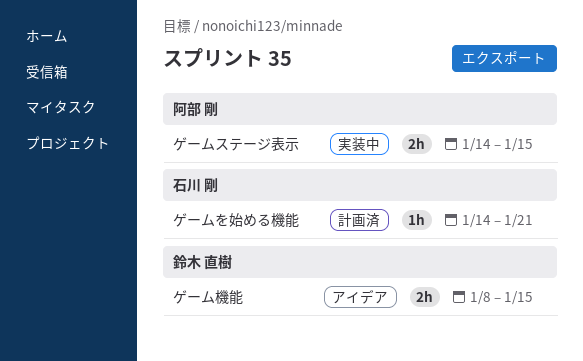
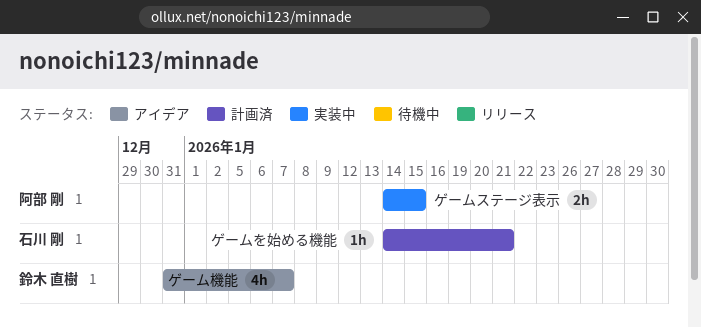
ゲーム機能, estimate: 2h -> 4h
ゲーム機能, start: Jan 8 -> Dec 31
ゲーム機能, due: Jan 15 -> Jan 7

